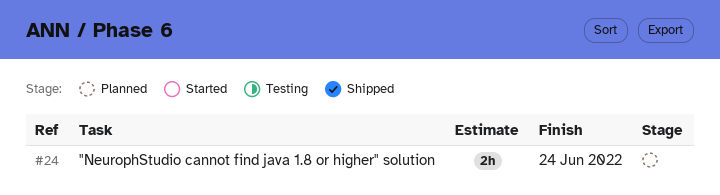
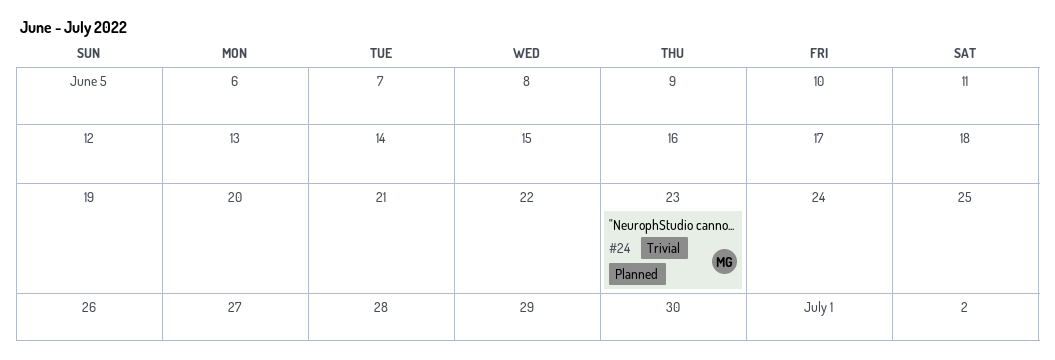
#24, due: Jun 24 -> Jun 23

